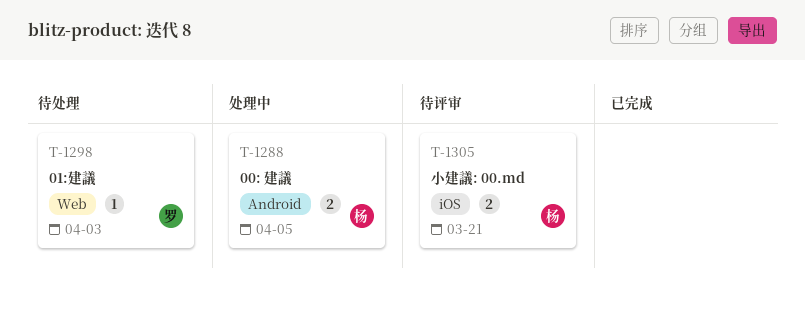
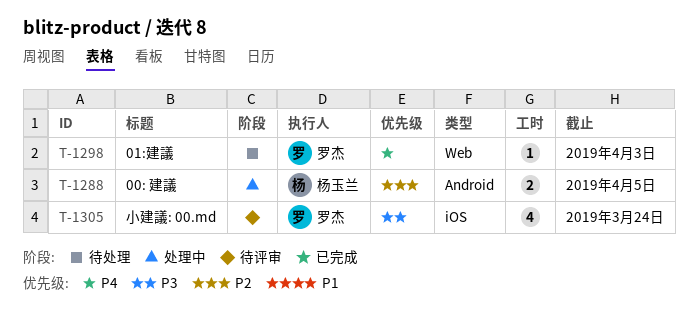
T-1305, owner: 杨玉兰 -> 罗杰
T-1305, estimate: 2 -> 4
T-1305, due: Mar 21 -> Mar 24

